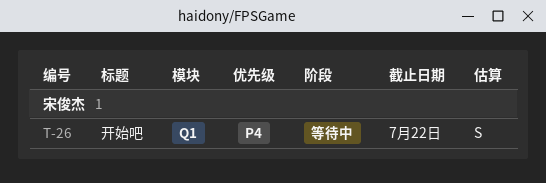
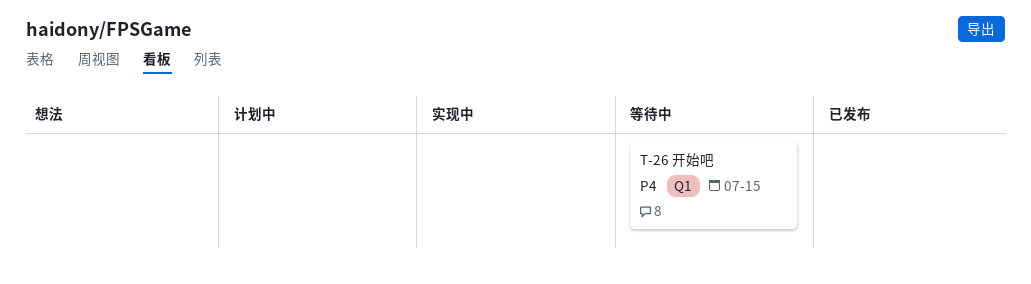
T-26, due: Jul 22 -> Jul 15

